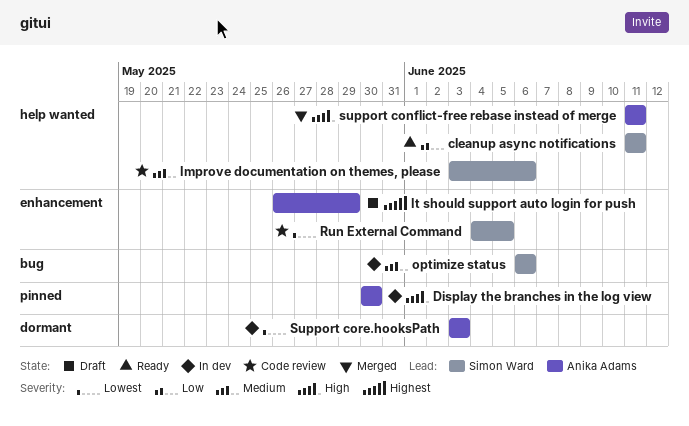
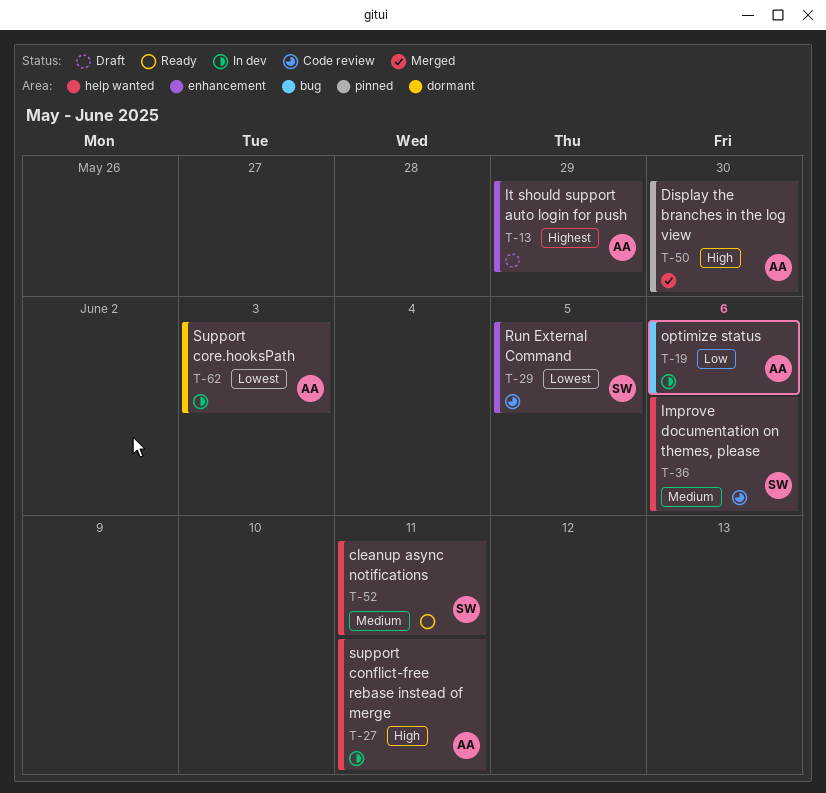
cleanup async notifications, priority: Low -> Medium
Display the branches in the log view, status: In dev -> Merged
optimize status, owner: Simon Ward -> Anika Adams
optimize status, priority: Medium -> Low
support conflict-free rebase instead of merge, status: Merged -> In dev

